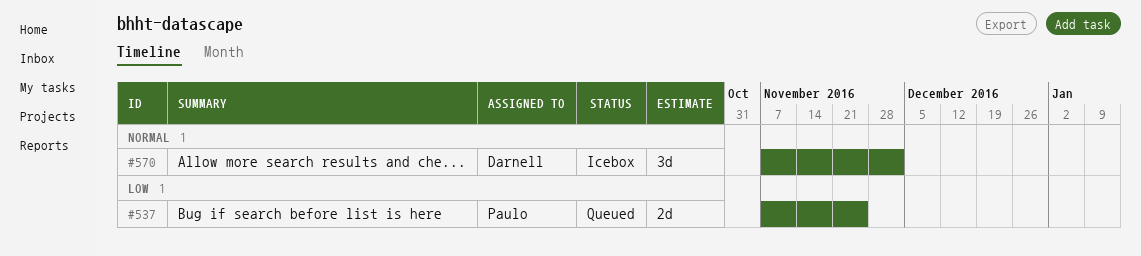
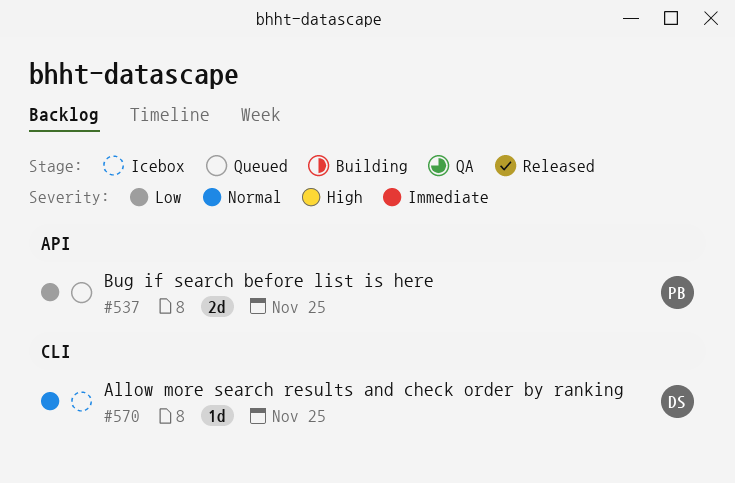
#570, estimate: 3d -> 1d
#570, due: Dec 2 -> Nov 25

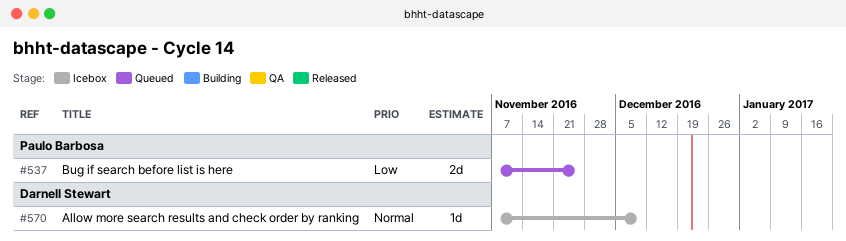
#570, due: Nov 25 -> Dec 9

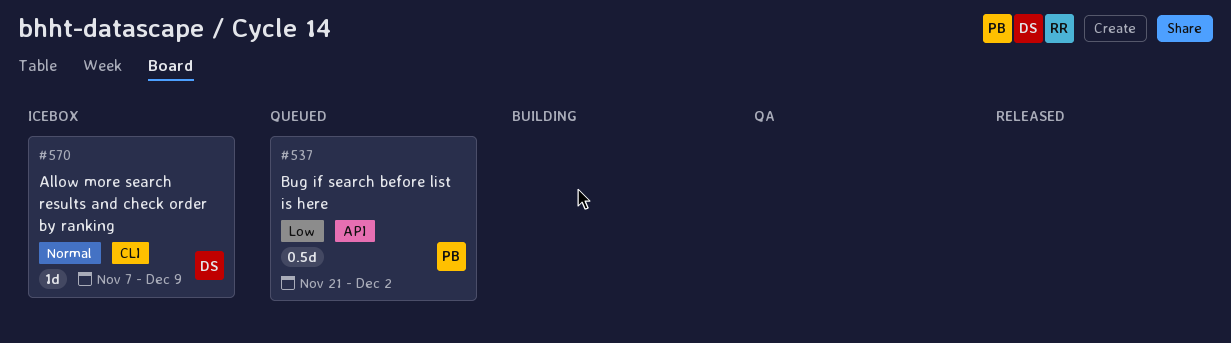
#537, estimate: 2d -> 0.5d
#537, start: Nov 7 -> Nov 21
#537, due: Nov 25 -> Dec 2

